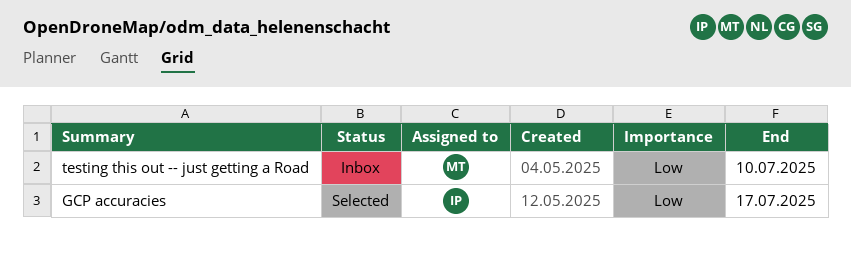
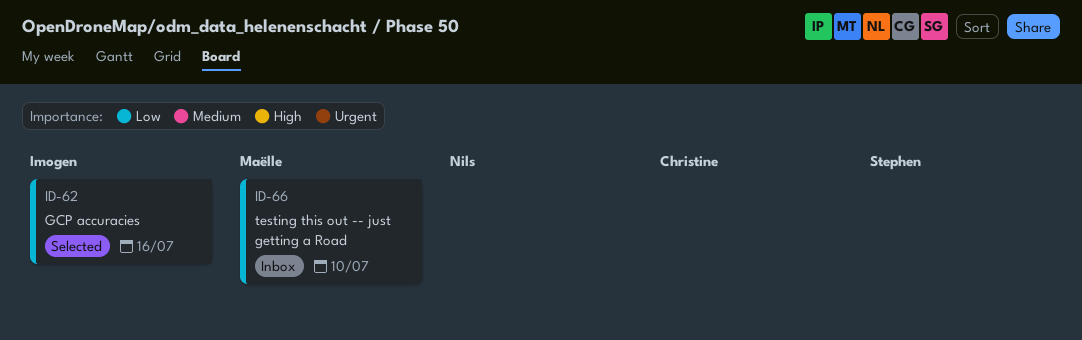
GCP accuracies, due: Jul 17 -> Jul 16

